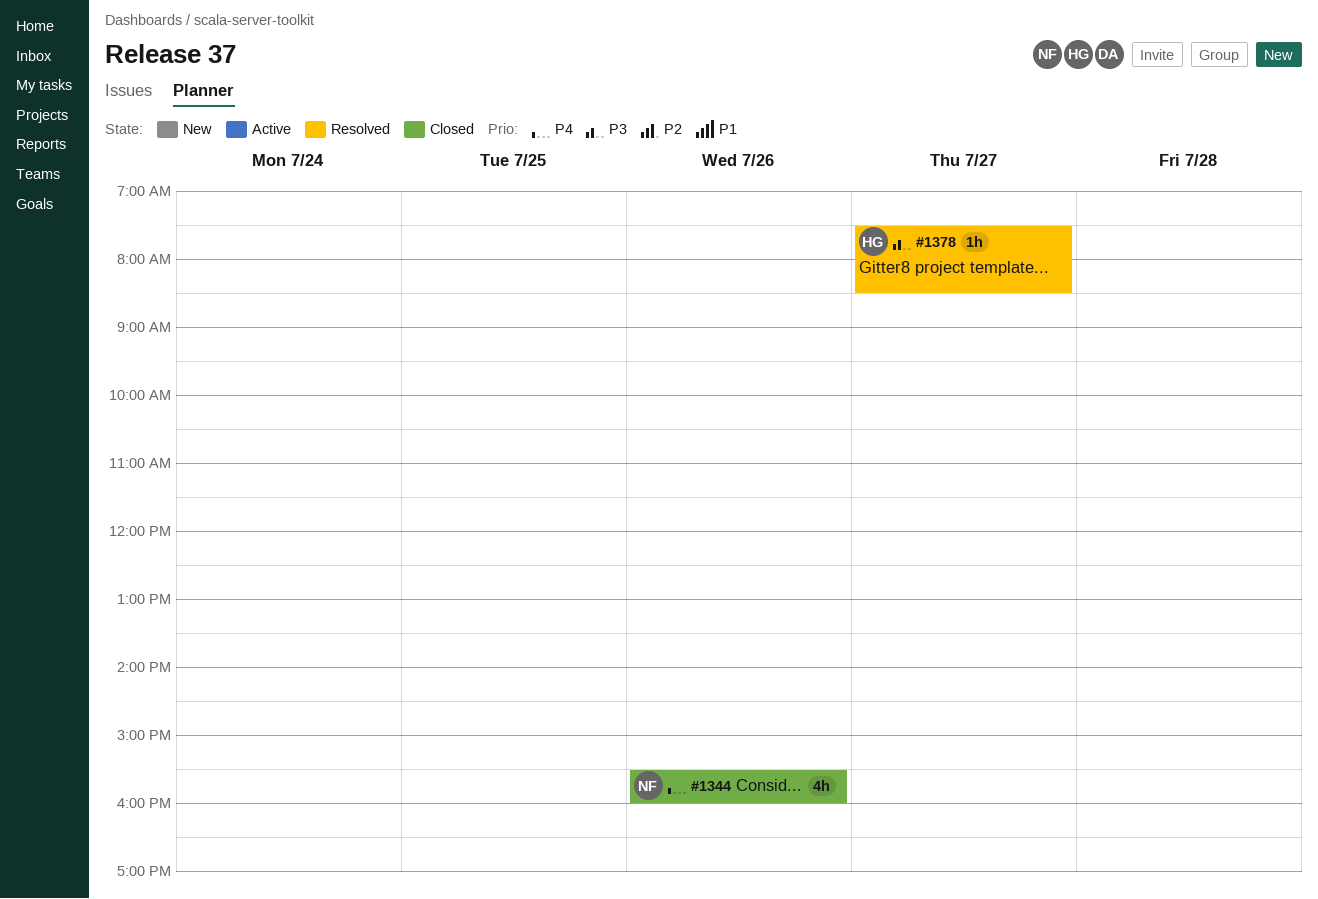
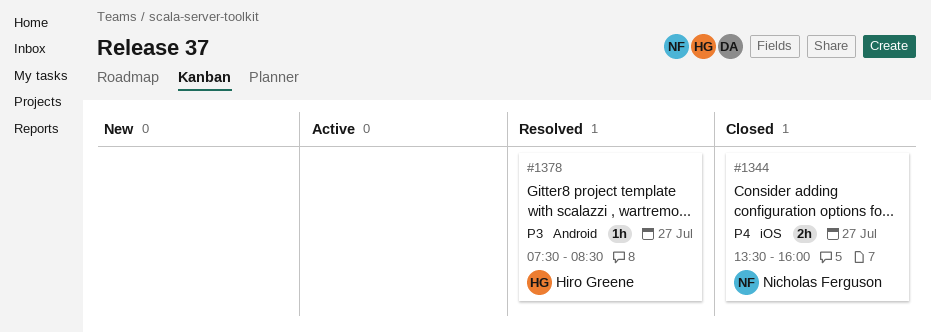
#1344, estimate: 4h -> 2h
#1344, day: Jul 26 -> Jul 27
#1344, begins: 15:30 -> 13:30

